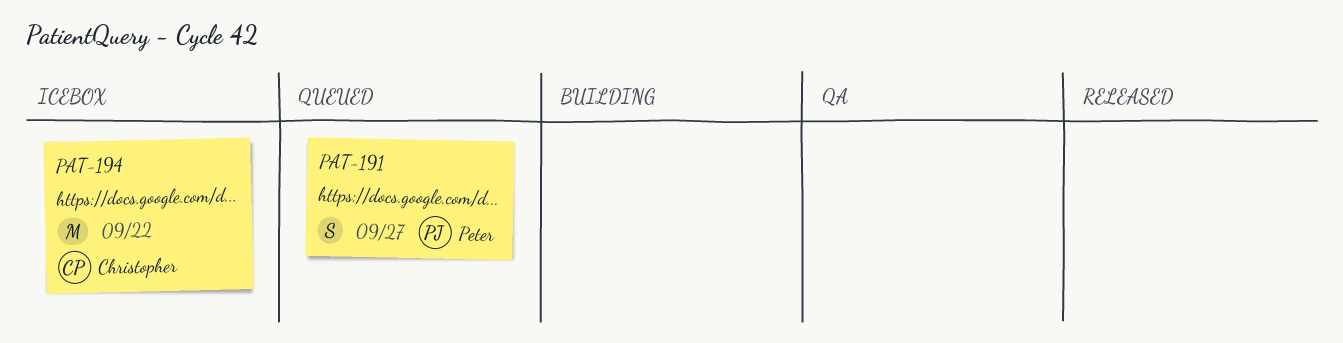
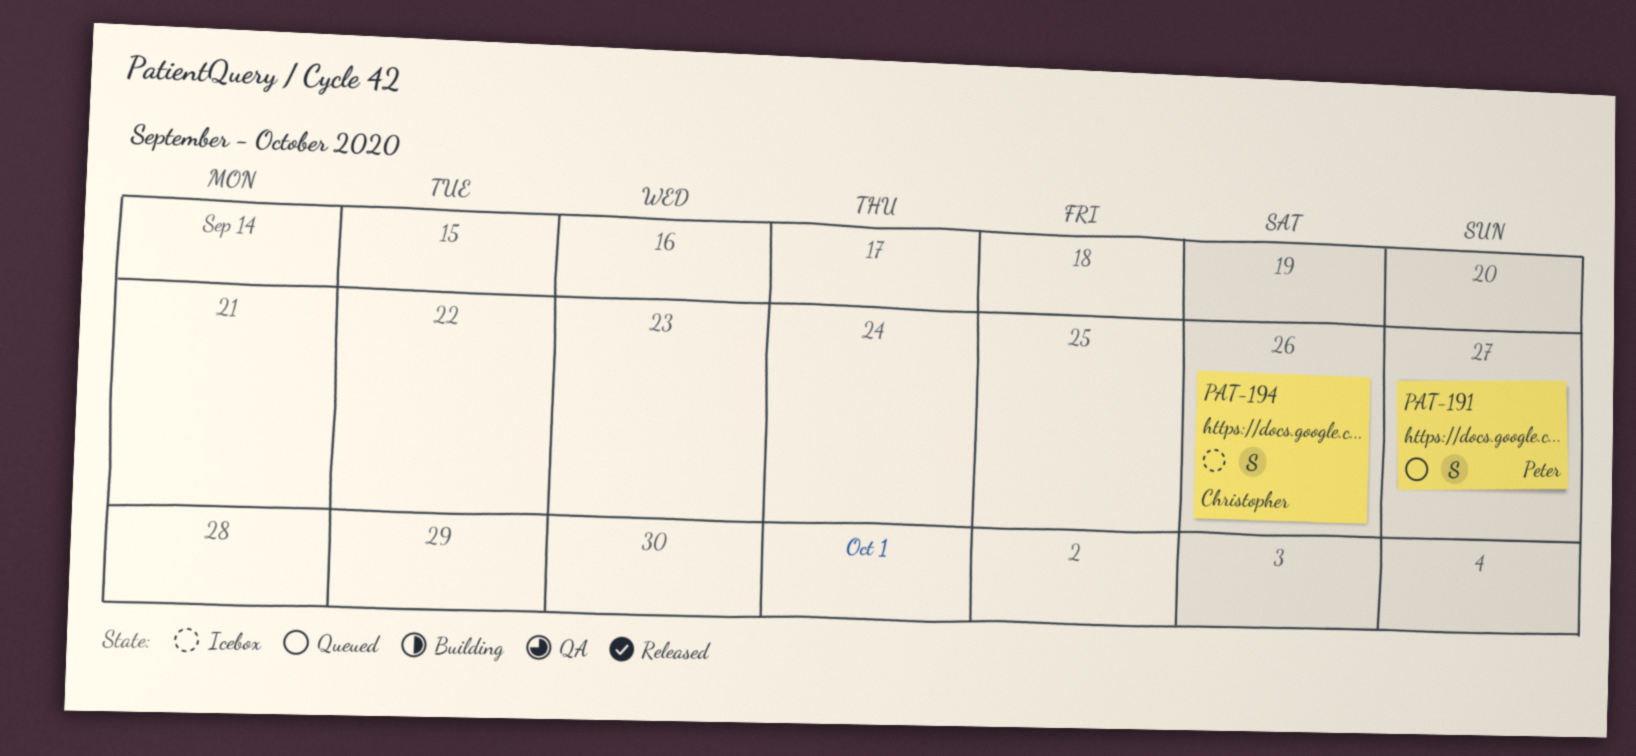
PAT-194, estimate: M -> S
PAT-194, due: Sep 22 -> Sep 26

